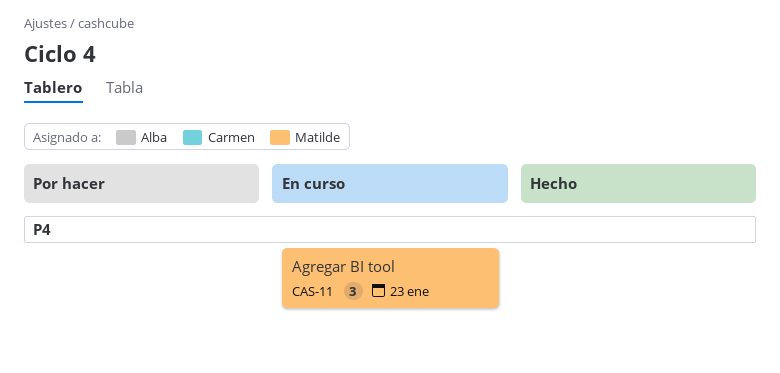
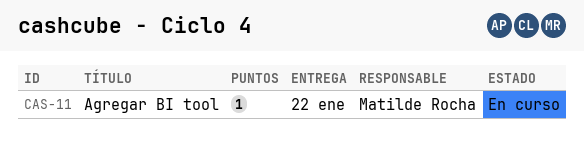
CAS-11, estimate: 3 -> 1
CAS-11, due: Jan 23 -> Jan 22

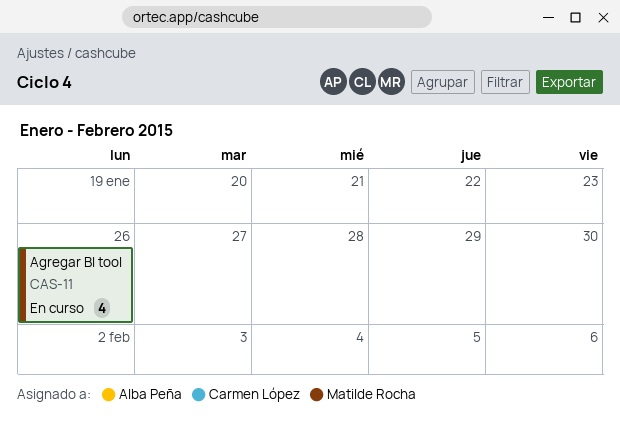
CAS-11, estimate: 1 -> 4
CAS-11, due: Jan 22 -> Jan 26

